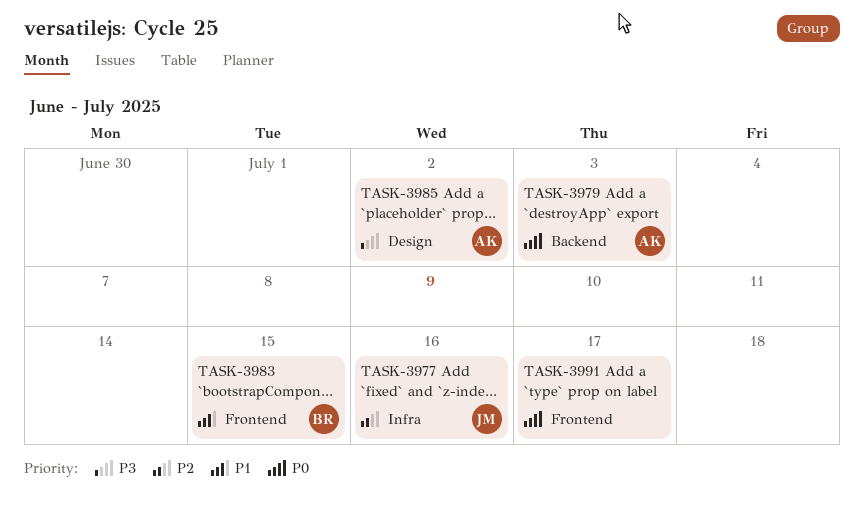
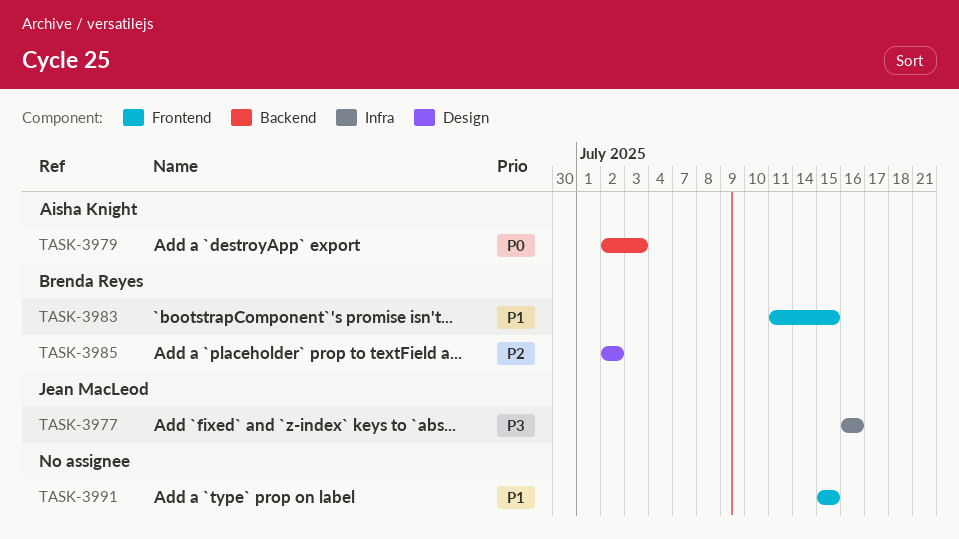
TASK-3977, priority: P2 -> P3
TASK-3985, owner: Aisha Knight -> Brenda Reyes
TASK-3985, priority: P3 -> P2
TASK-3991, priority: P0 -> P1
TASK-3991, due: Jul 17 -> Jul 15

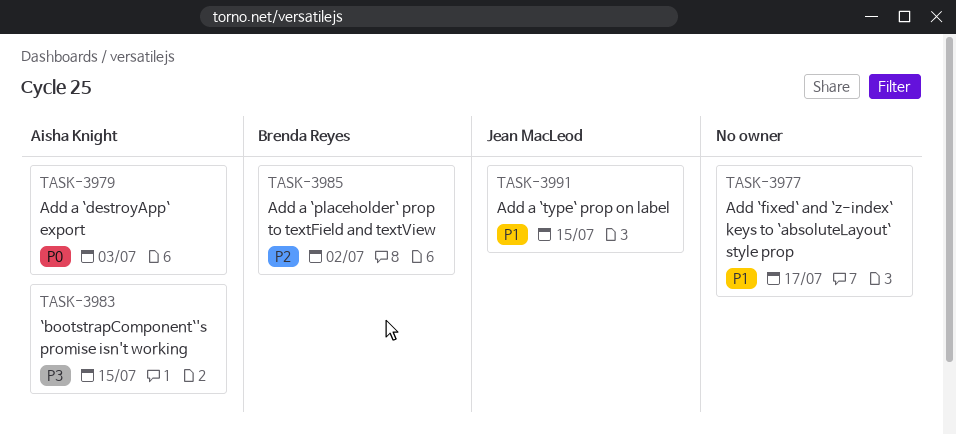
TASK-3977, owner: Jean MacLeod -> none
TASK-3977, priority: P3 -> P1
TASK-3977, due: Jul 16 -> Jul 17
TASK-3983, owner: Brenda Reyes -> Aisha Knight
TASK-3983, priority: P1 -> P3
TASK-3991, owner: none -> Jean MacLeod

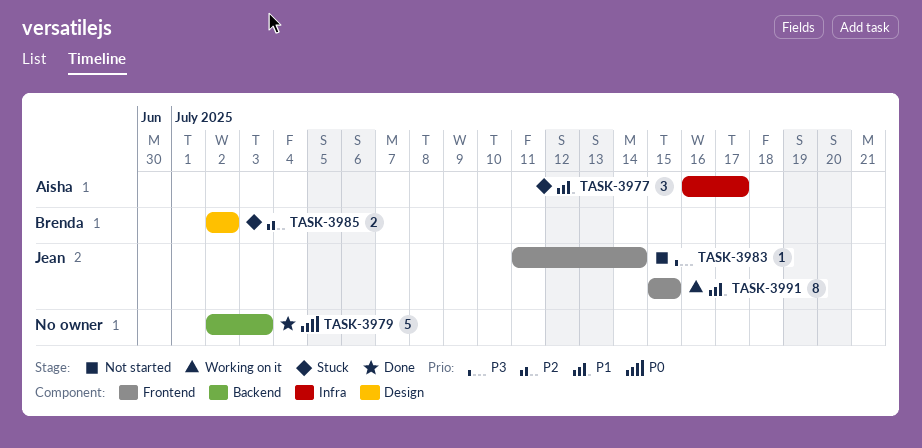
TASK-3977, owner: none -> Aisha Knight
TASK-3979, owner: Aisha Knight -> none
TASK-3983, owner: Aisha Knight -> Jean MacLeod
TASK-3983, due: Jul 15 -> Jul 14

